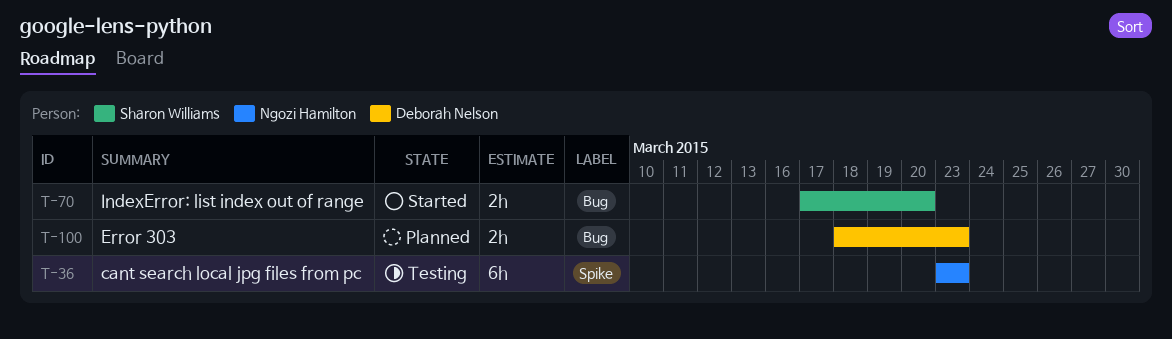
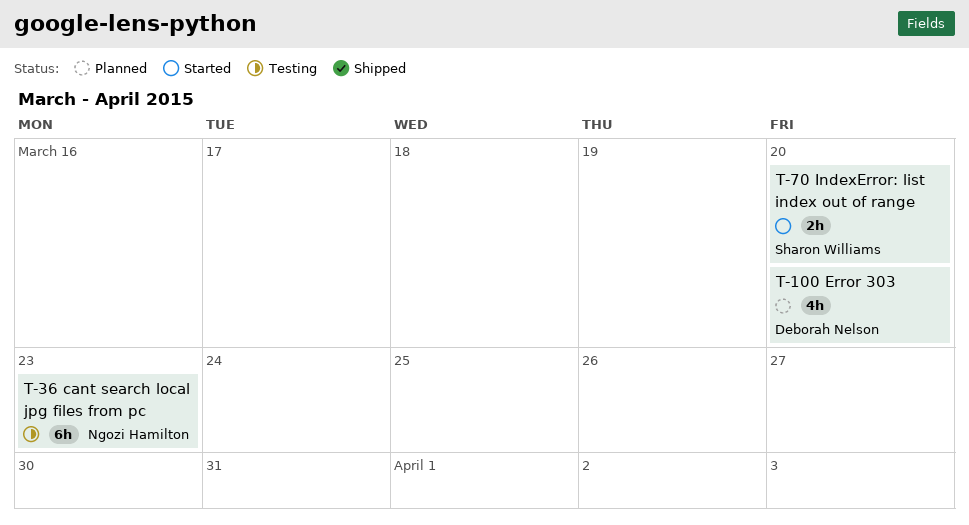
T-100, estimate: 2h -> 4h
T-100, due: Mar 23 -> Mar 20

